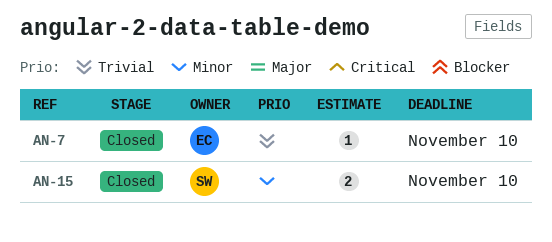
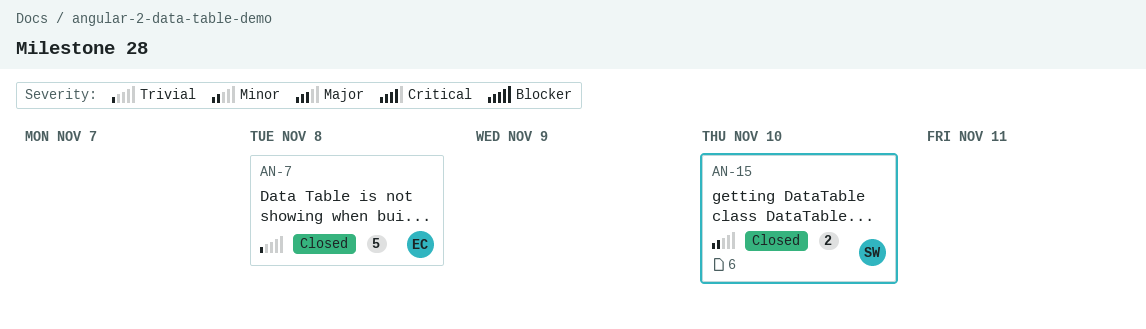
AN-7, estimate: 1 -> 5
AN-7, due: Nov 10 -> Nov 8

